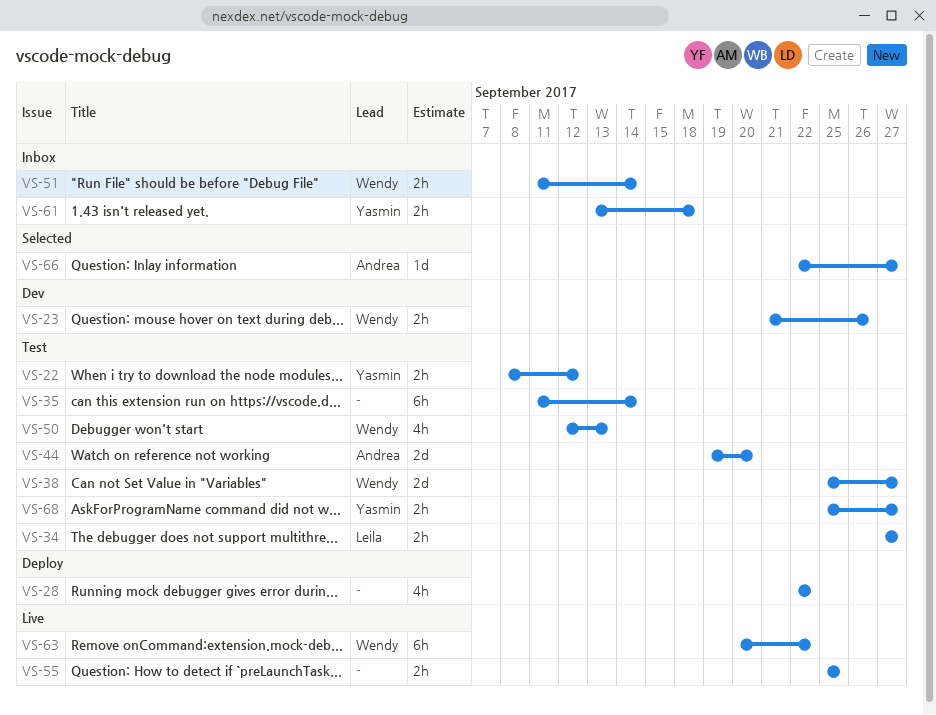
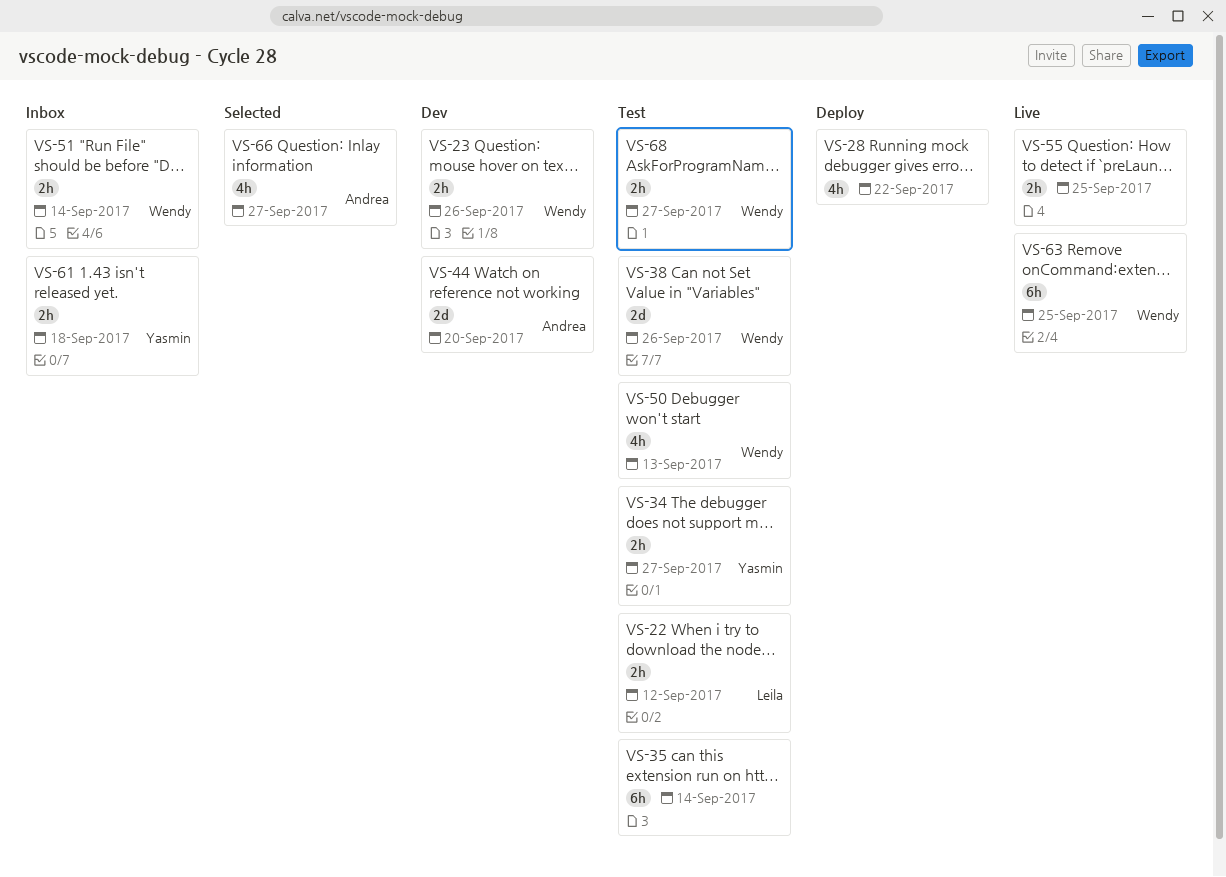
VS-22, owner: Yasmin -> Leila
VS-34, owner: Leila -> Yasmin
VS-38, due: Sep 27 -> Sep 26
VS-44, status: Test -> Dev
VS-63, due: Sep 22 -> Sep 25
VS-66, estimate: 1d -> 4h
VS-68, owner: Yasmin -> Wendy

